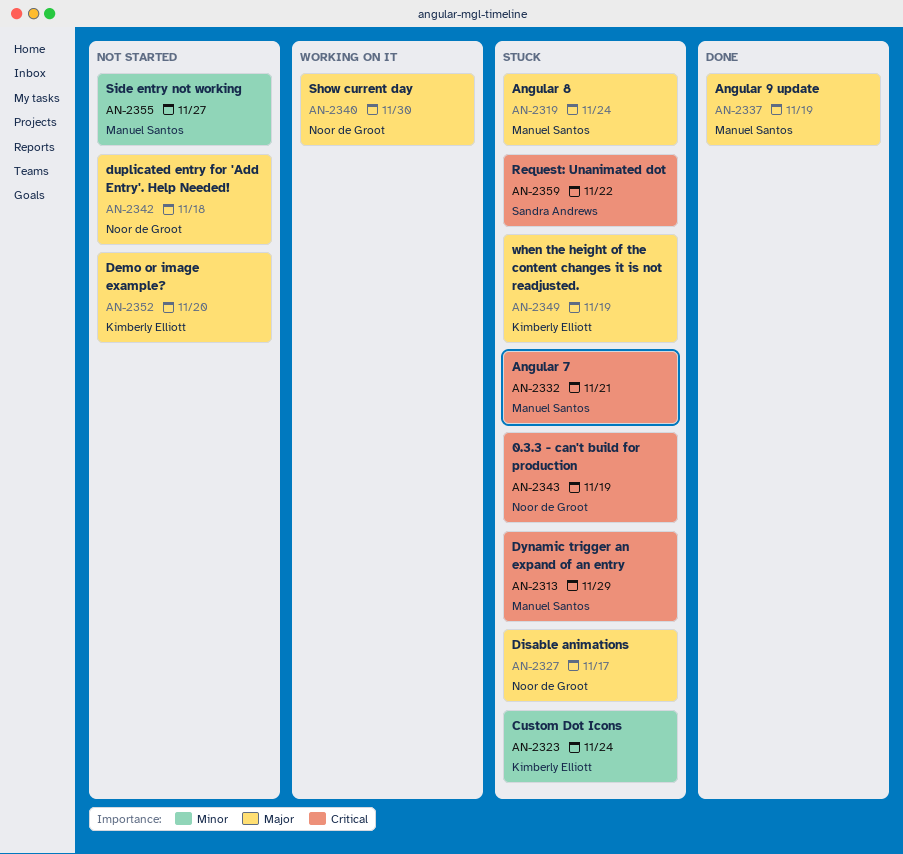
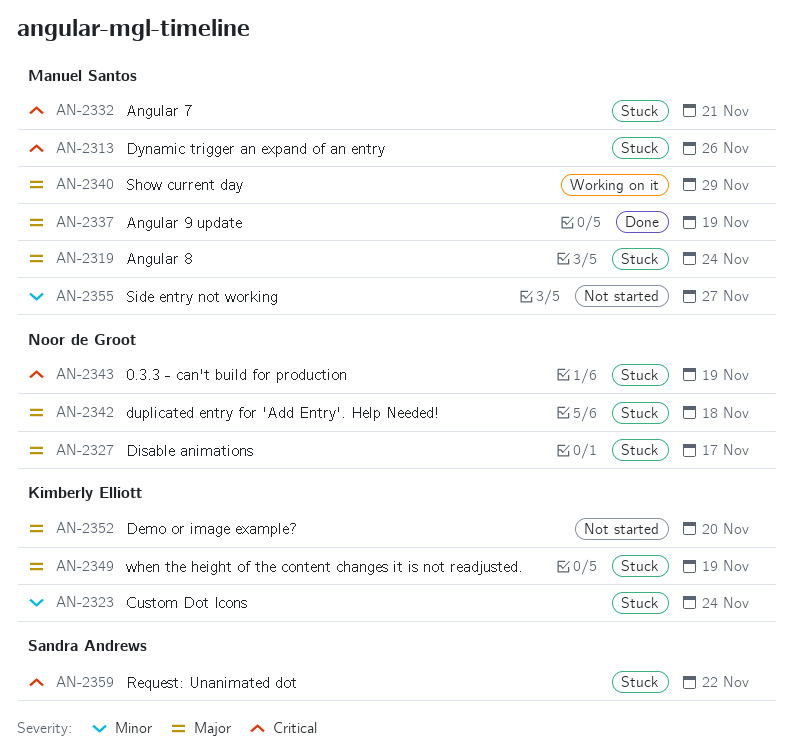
AN-2313, due: Nov 29 -> Nov 26
AN-2340, owner: Noor de Groot -> Manuel Santos
AN-2340, due: Nov 30 -> Nov 29
AN-2342, status: Not started -> Stuck

